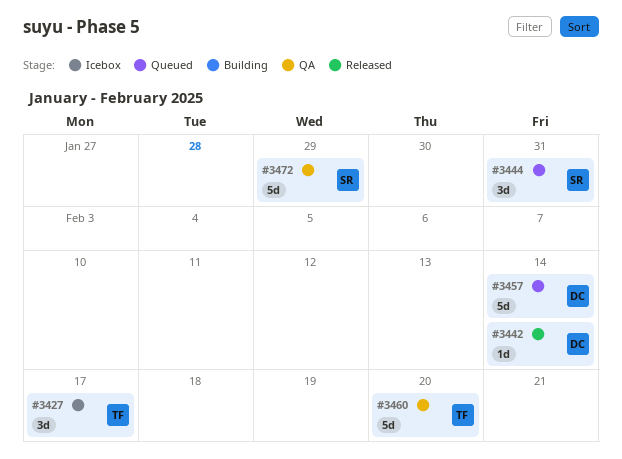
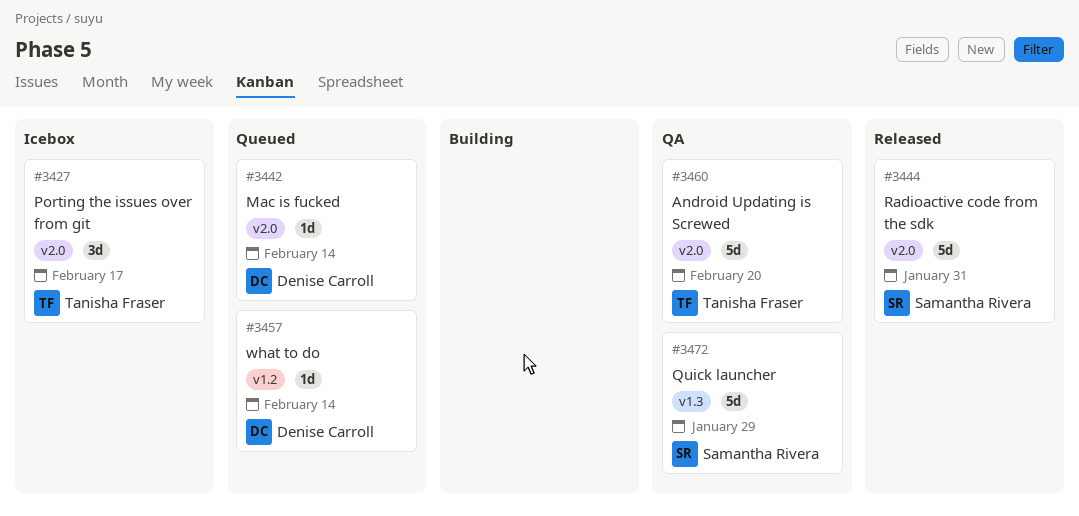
#3442, status: Released -> Queued
#3444, status: Queued -> Released
#3444, estimate: 3d -> 5d
#3457, estimate: 5d -> 1d

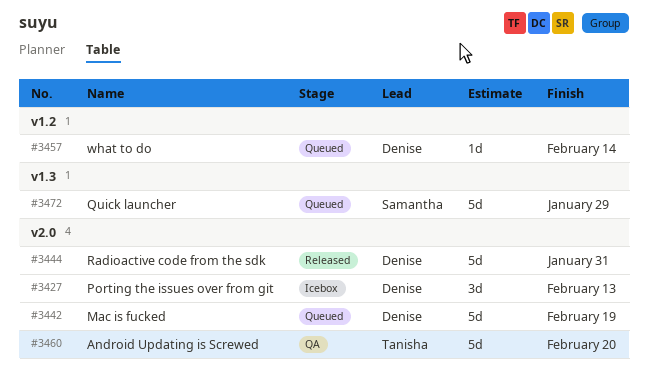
#3427, owner: Tanisha Fraser -> Denise Carroll
#3427, due: Feb 17 -> Feb 13
#3442, estimate: 1d -> 5d
#3442, due: Feb 14 -> Feb 19
#3444, owner: Samantha Rivera -> Denise Carroll
#3472, status: QA -> Queued

